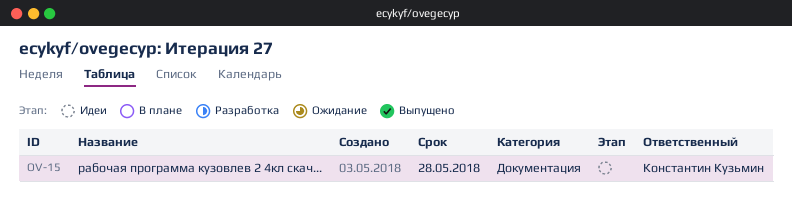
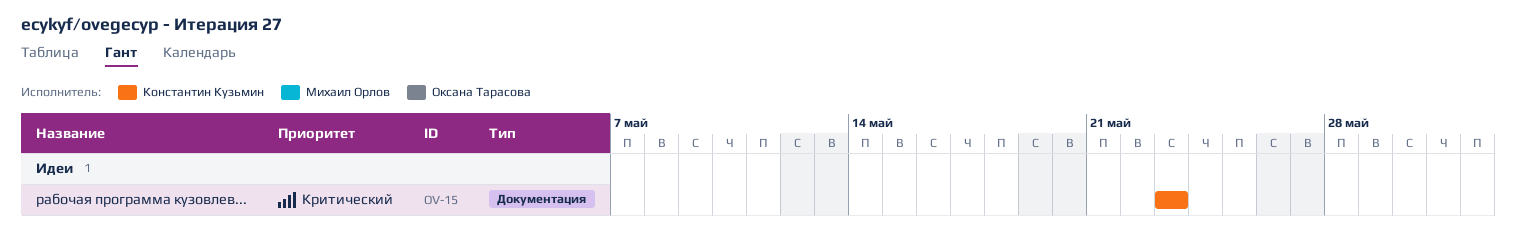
OV-15, due: May 28 -> May 23

